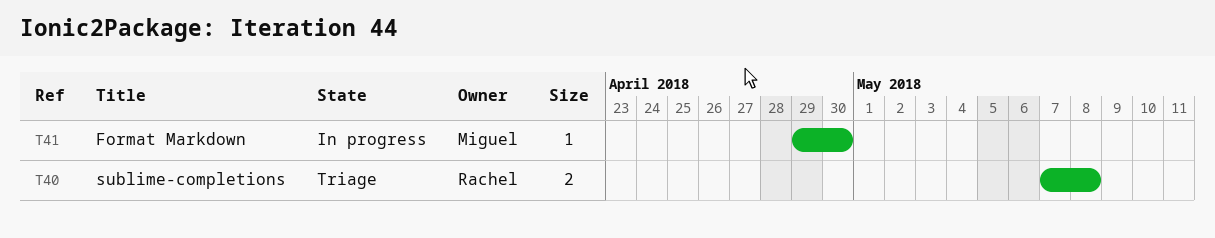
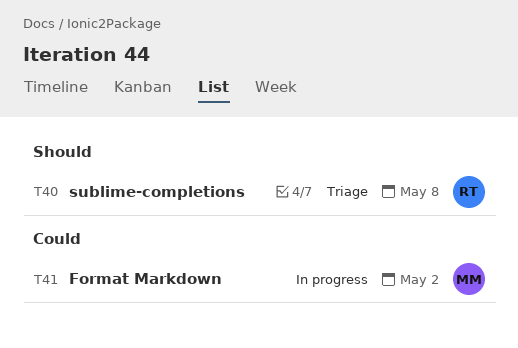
T41, due: Apr 30 -> May 2

